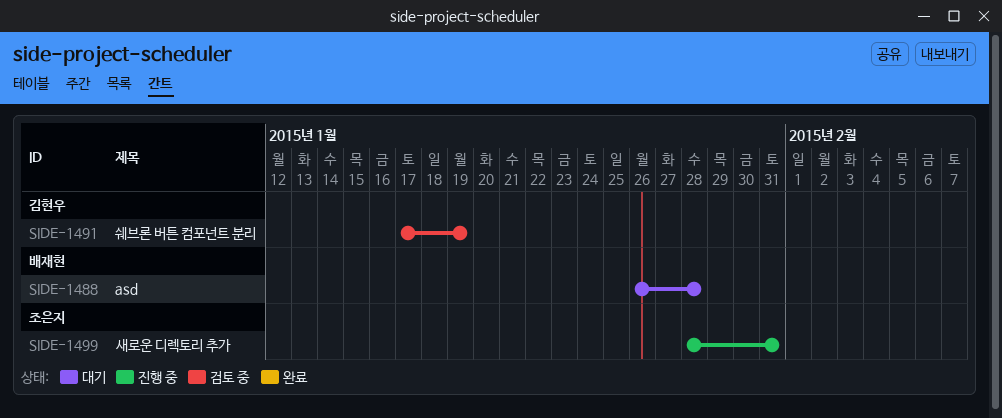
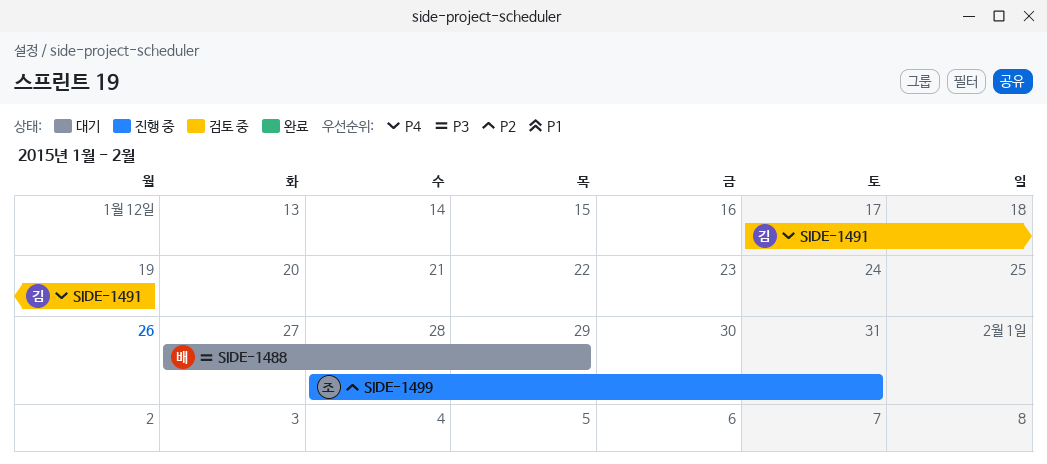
SIDE-1488, start: Jan 26 -> Jan 27
SIDE-1488, due: Jan 28 -> Jan 29

